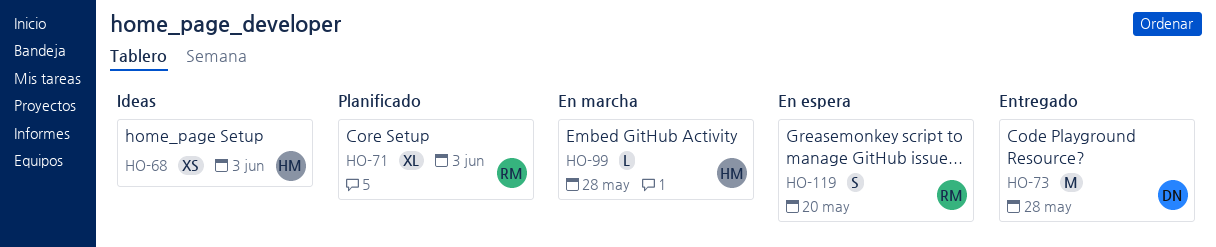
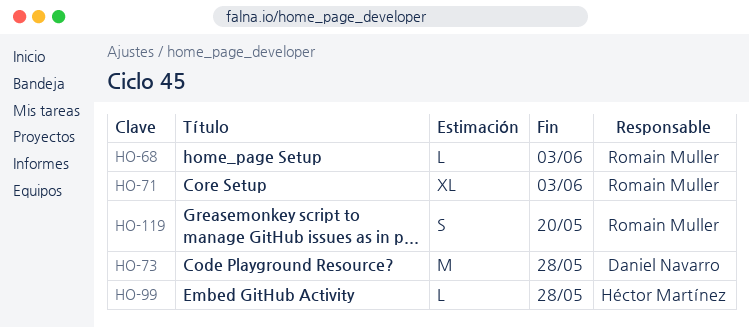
HO-68, owner: Héctor Martínez -> Romain Muller
HO-68, estimate: XS -> L

